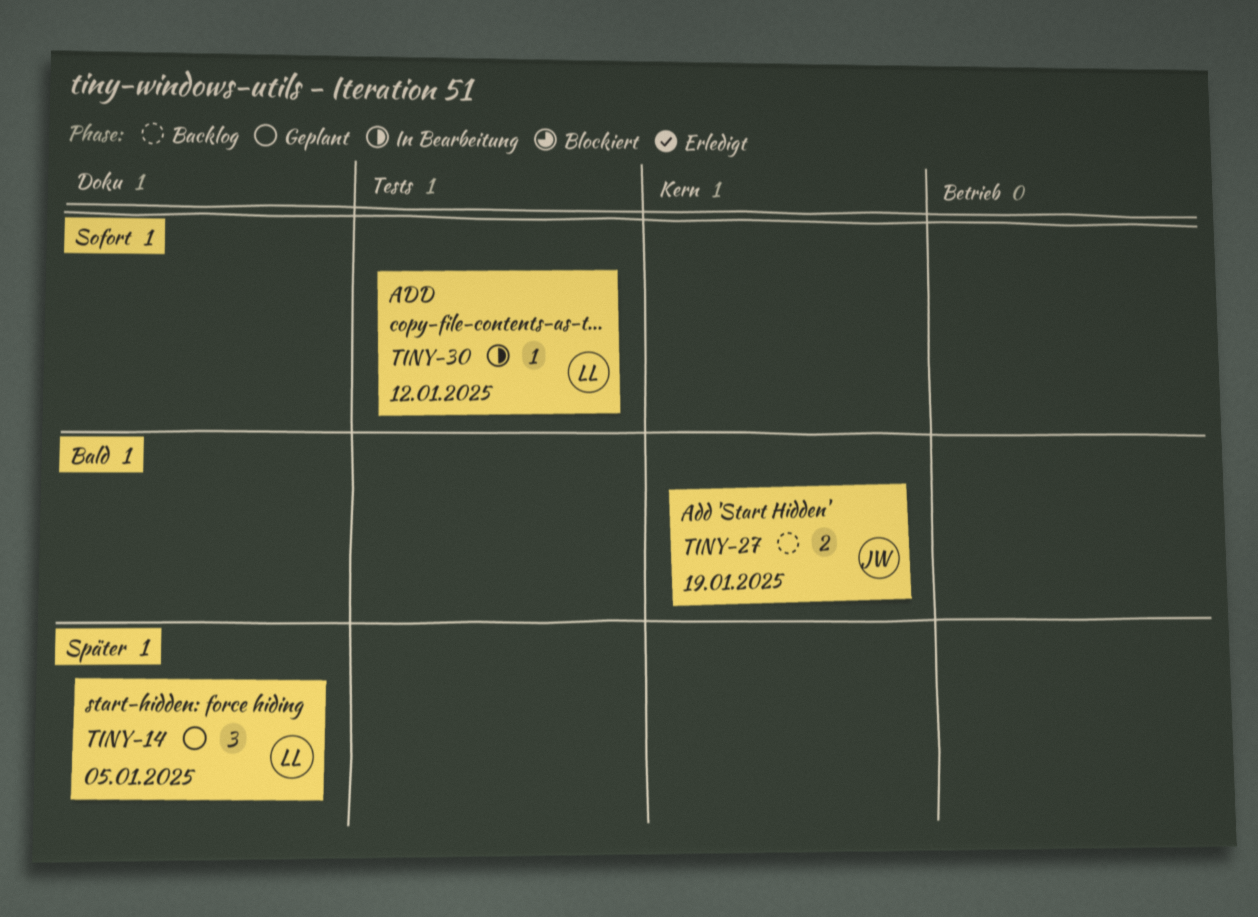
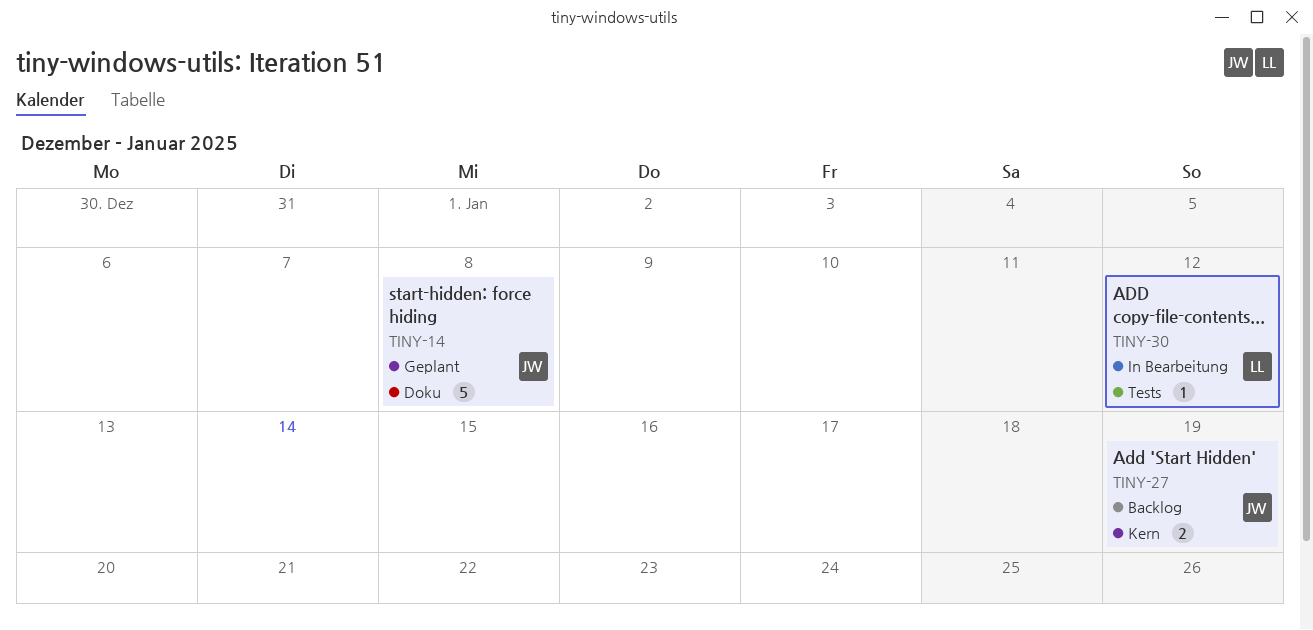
TINY-14, owner: LL -> JW
TINY-14, estimate: 3 -> 5
TINY-14, due: Jan 5 -> Jan 8

